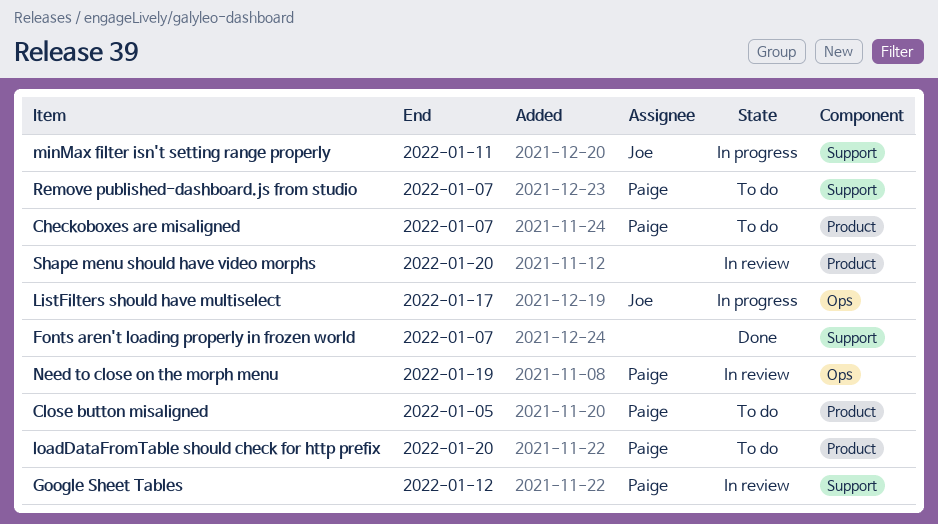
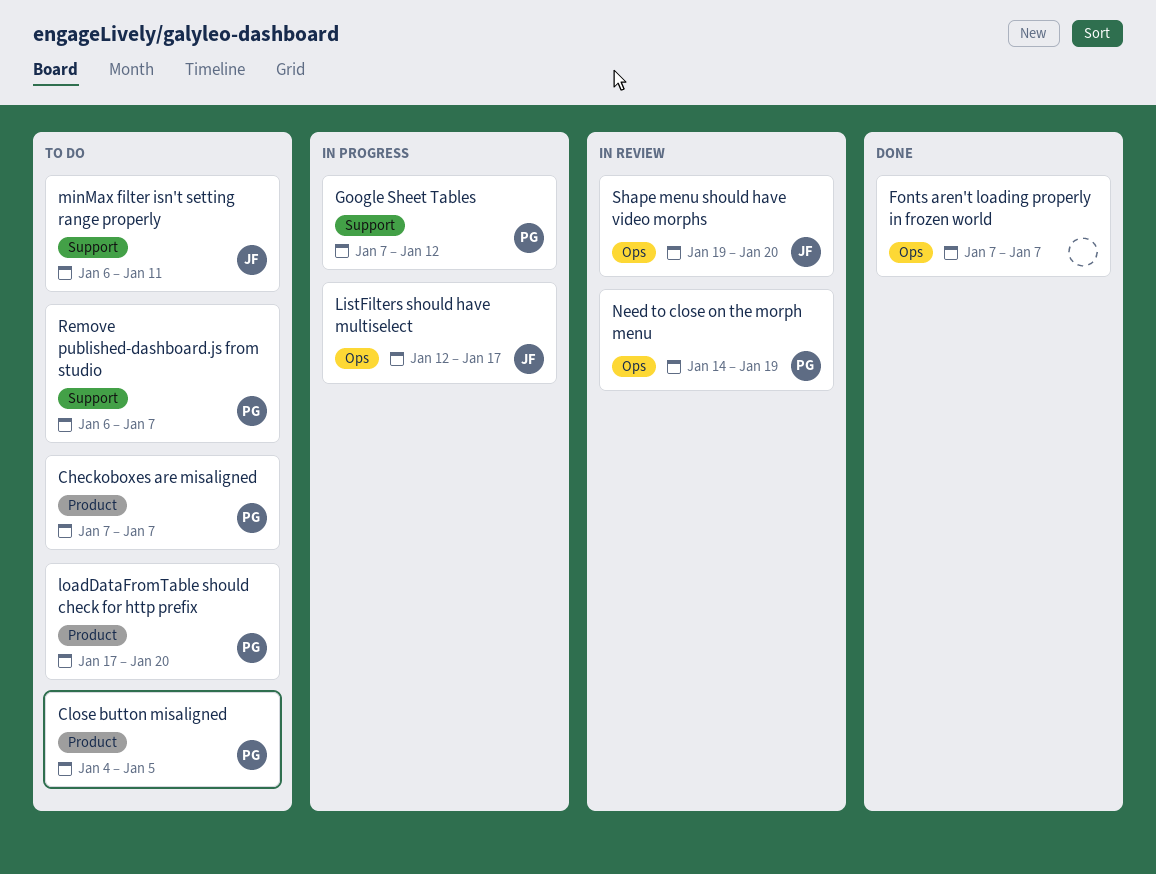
Fonts aren't loading properly in frozen world, label: Support -> Ops
Google Sheet Tables, status: In review -> In progress
minMax filter isn't setting range properly, status: In progress -> To do
Shape menu should have video morphs, owner: none -> Joe
Shape menu should have video morphs, label: Product -> Ops

